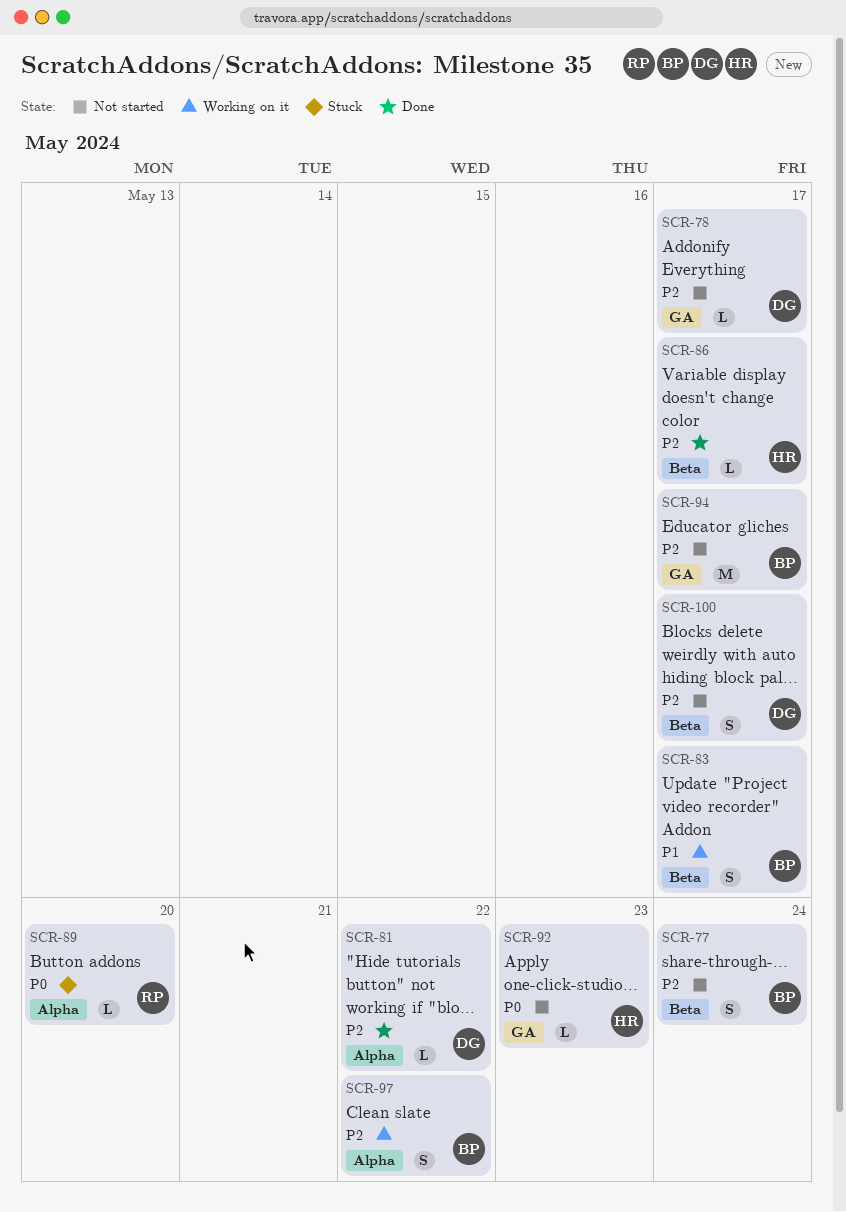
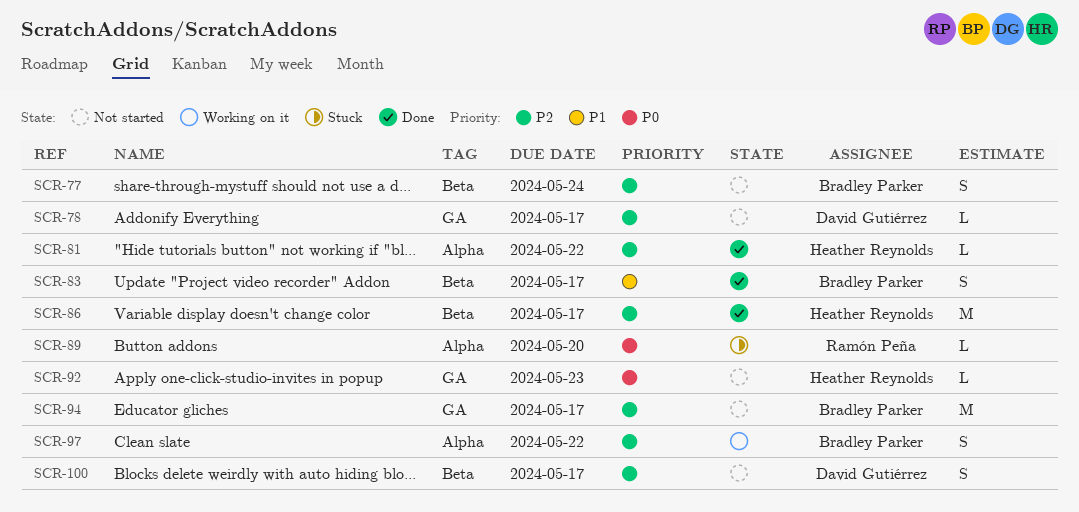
SCR-81, owner: David Gutiérrez -> Heather Reynolds
SCR-83, status: Working on it -> Done
SCR-86, estimate: L -> M

